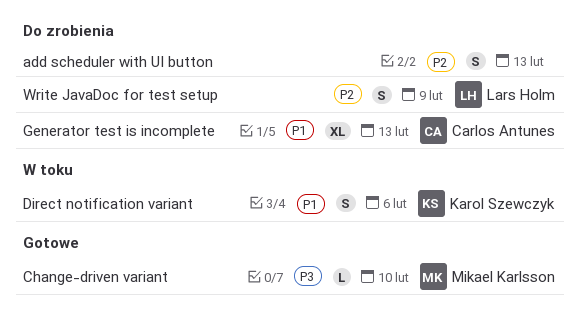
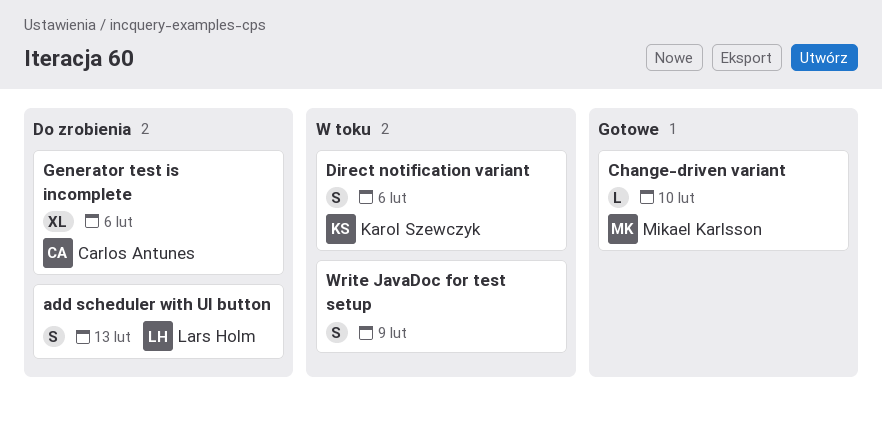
add scheduler with UI button, owner: none -> Lars Holm
Generator test is incomplete, due: Feb 13 -> Feb 6
Write JavaDoc for test setup, status: Do zrobienia -> W toku
Write JavaDoc for test setup, owner: Lars Holm -> none

